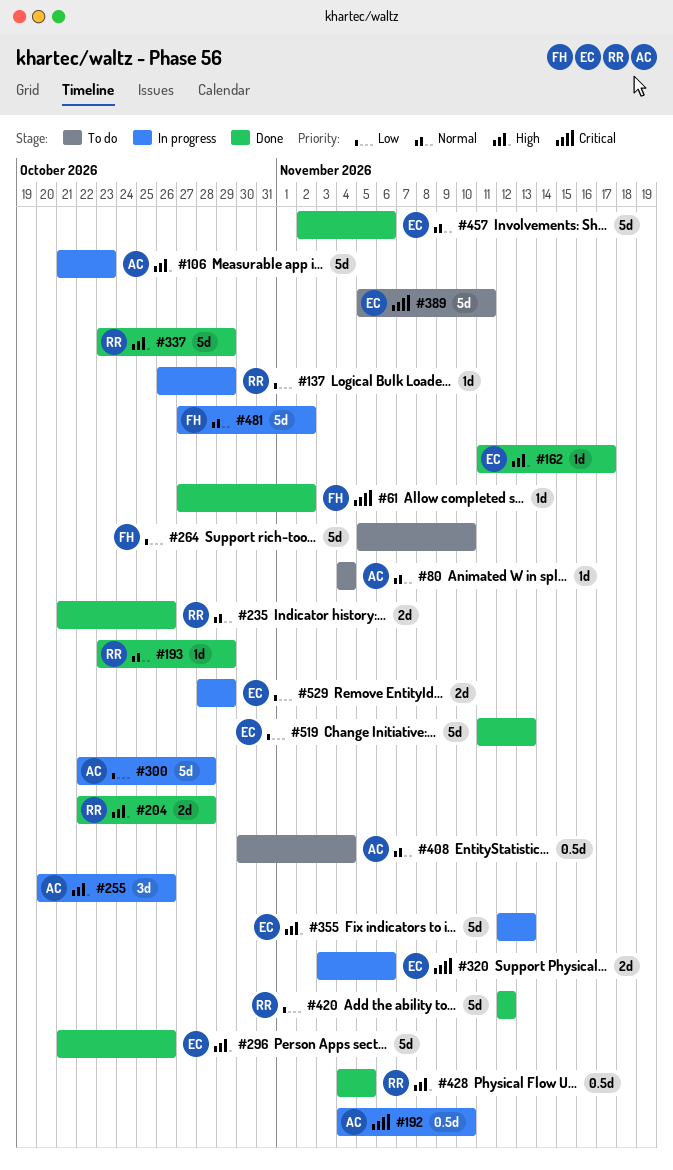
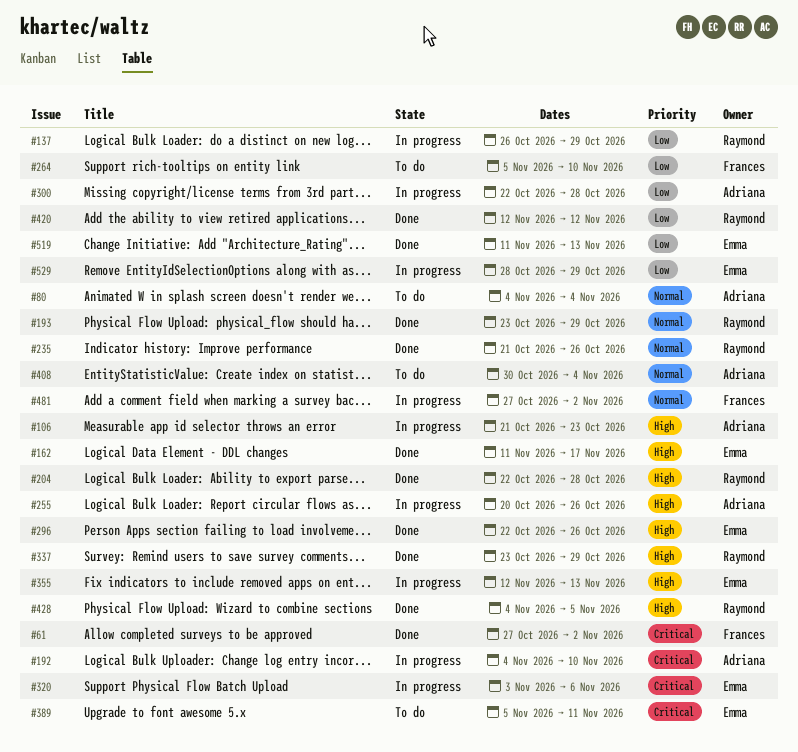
#296, start: Oct 21 -> Oct 22
#457: present -> none

